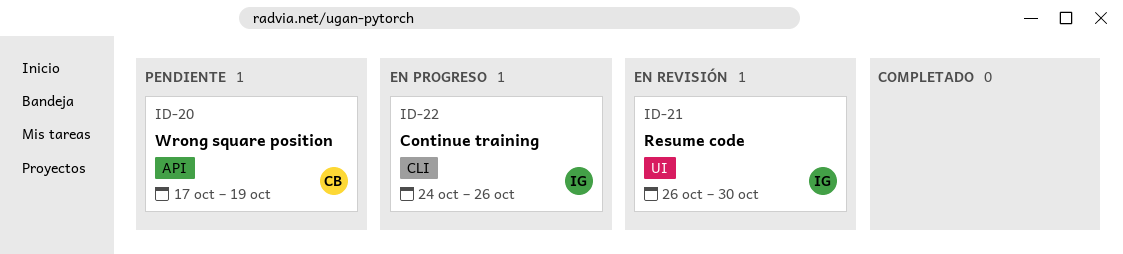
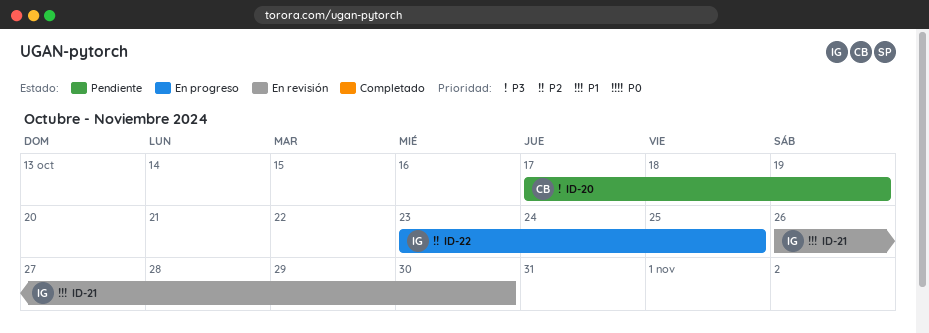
ID-22, start: Oct 24 -> Oct 23
ID-22, due: Oct 26 -> Oct 25

